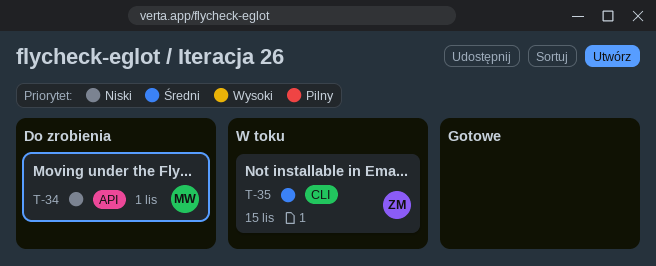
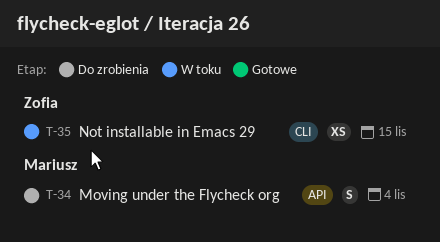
T-34, due: Nov 1 -> Nov 4

